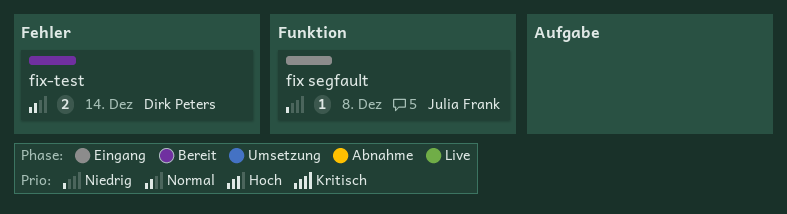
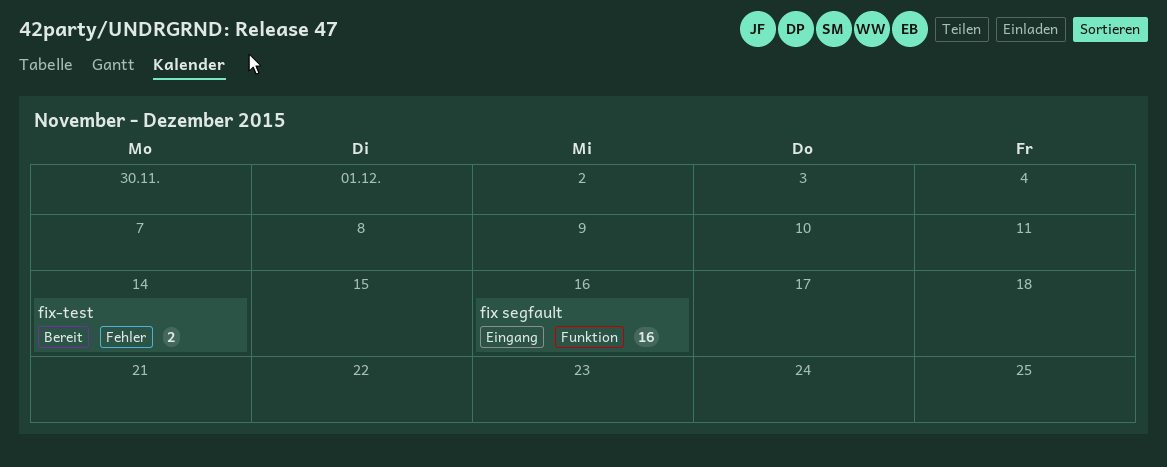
fix segfault, estimate: 1 -> 16
fix segfault, due: Dec 8 -> Dec 16

